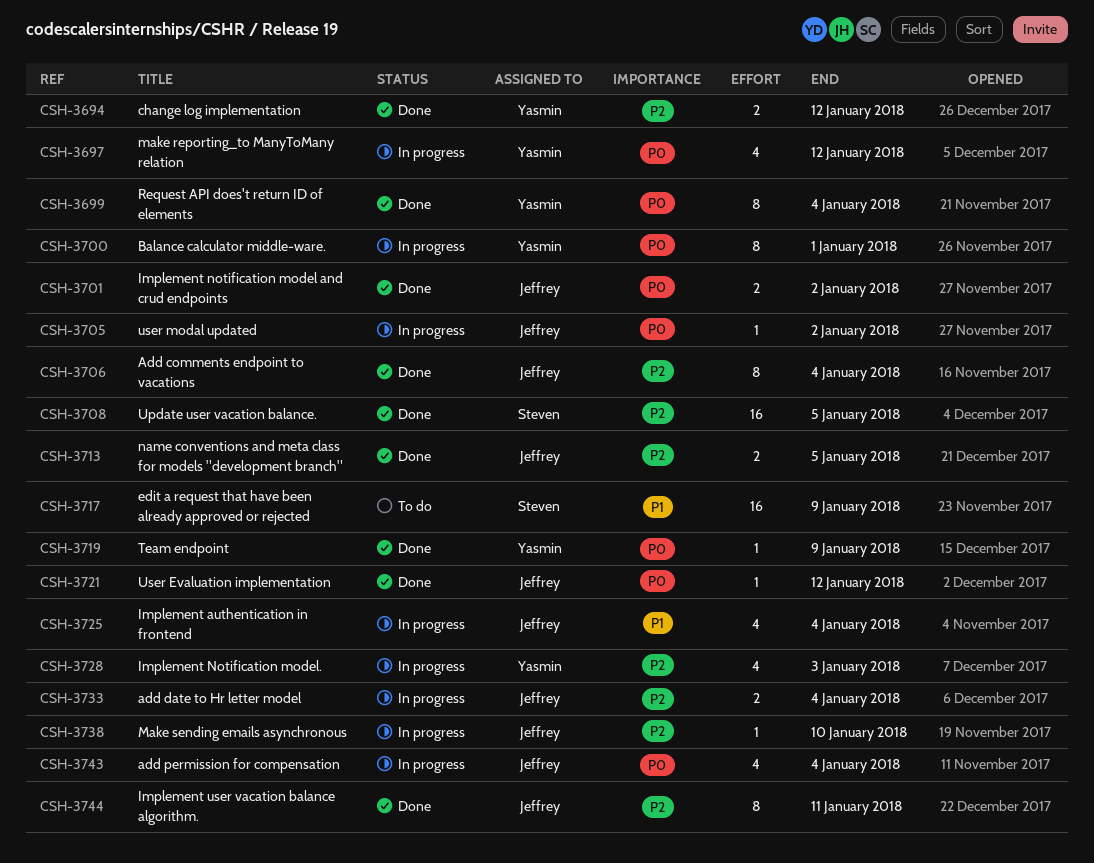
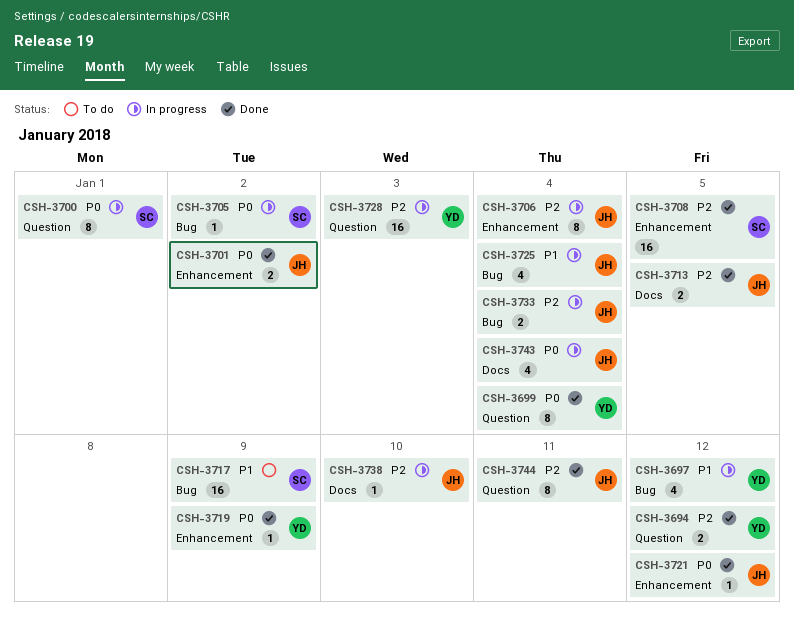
CSH-3697, priority: P0 -> P1
CSH-3700, owner: Yasmin -> Steven
CSH-3705, owner: Jeffrey -> Steven
CSH-3706, status: Done -> In progress
CSH-3728, estimate: 4 -> 16

